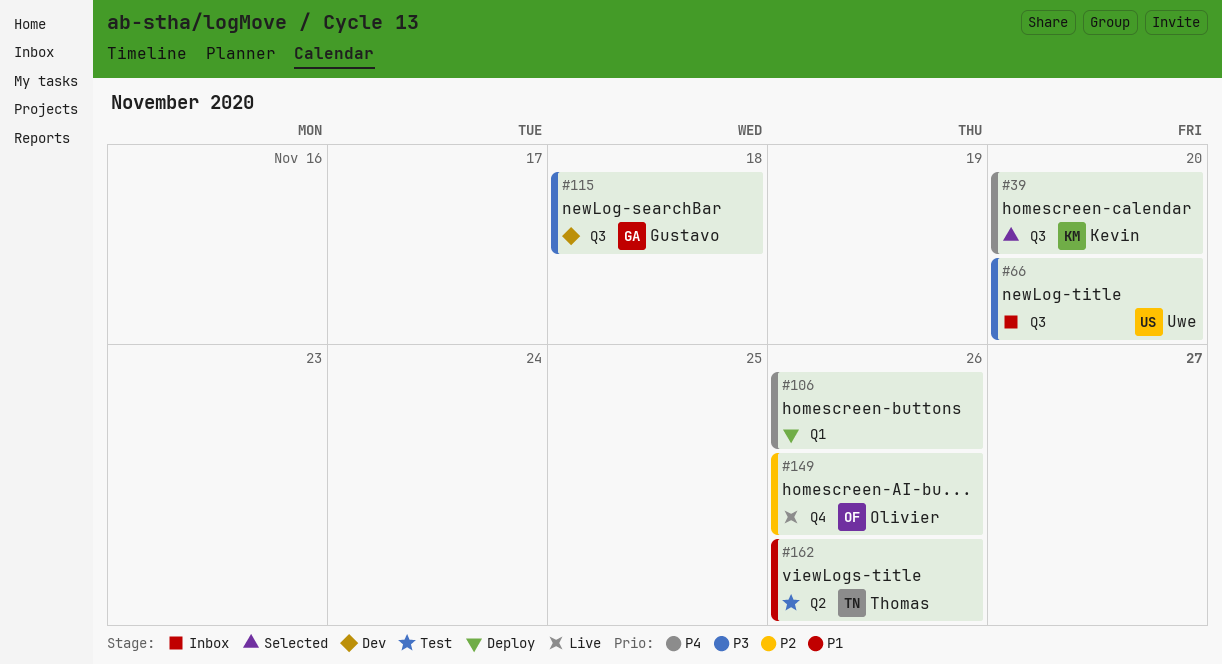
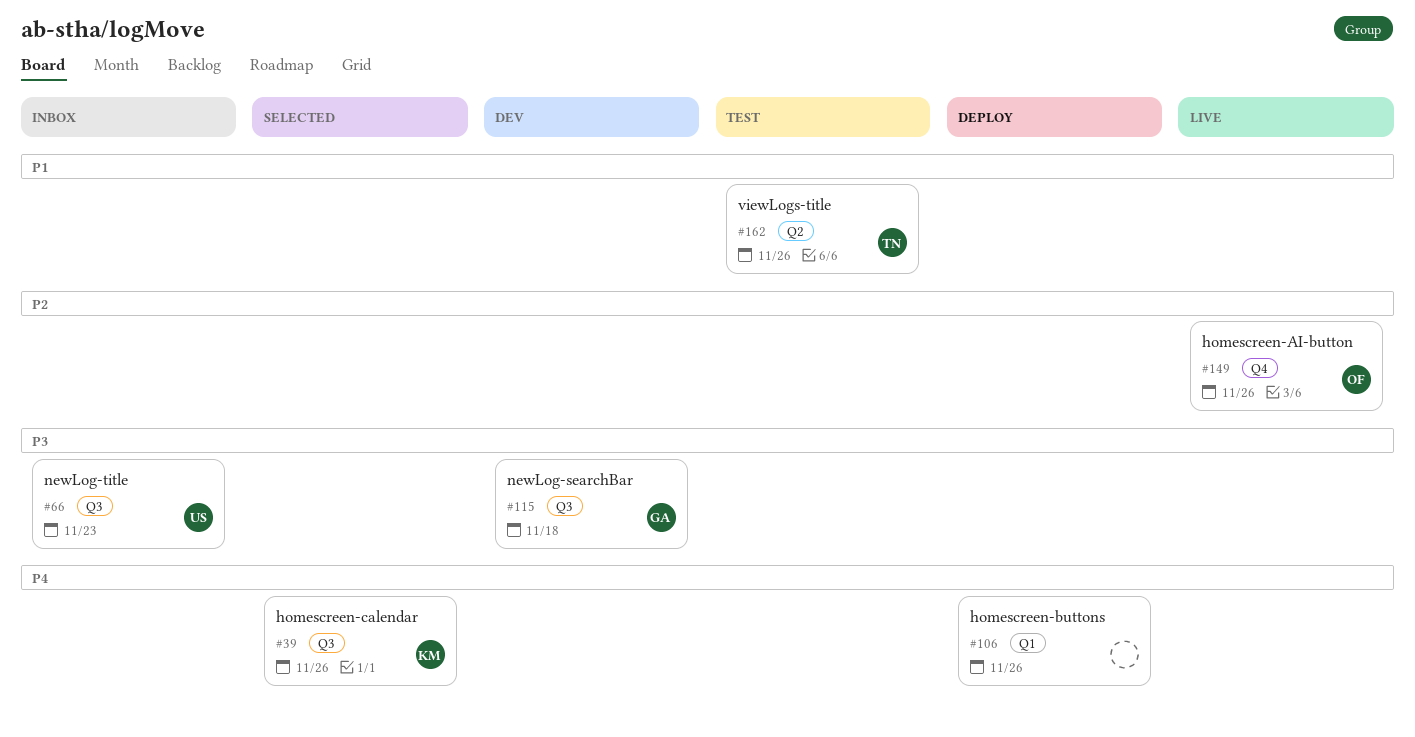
#39, due: Nov 20 -> Nov 26
#66, due: Nov 20 -> Nov 23

